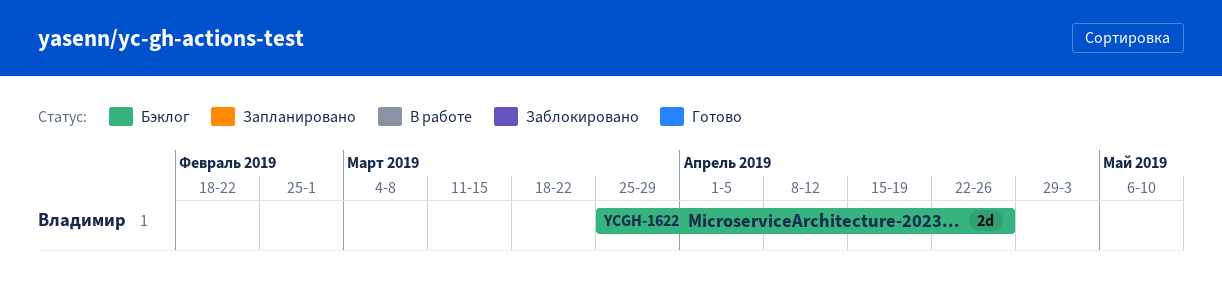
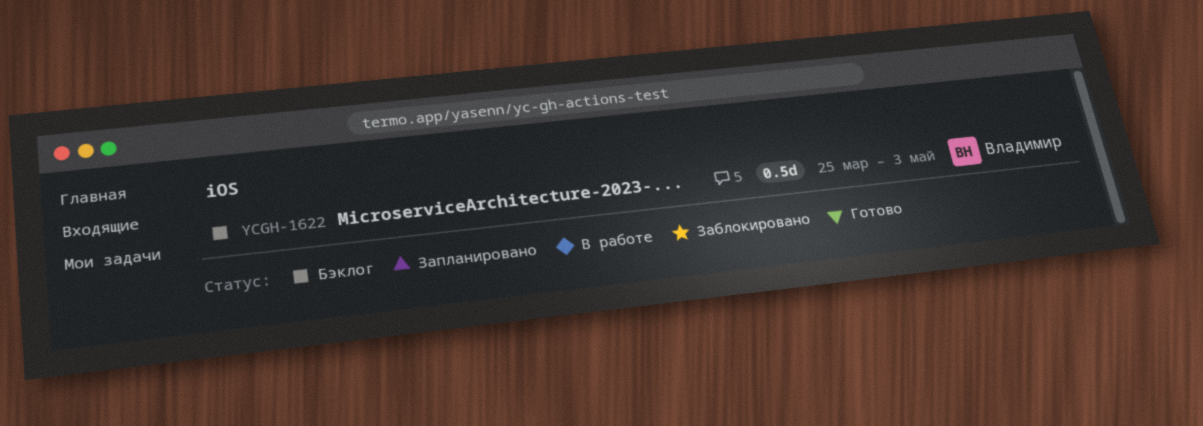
YCGH-1622, estimate: 2d -> 0.5d
YCGH-1622, due: Apr 26 -> May 3

